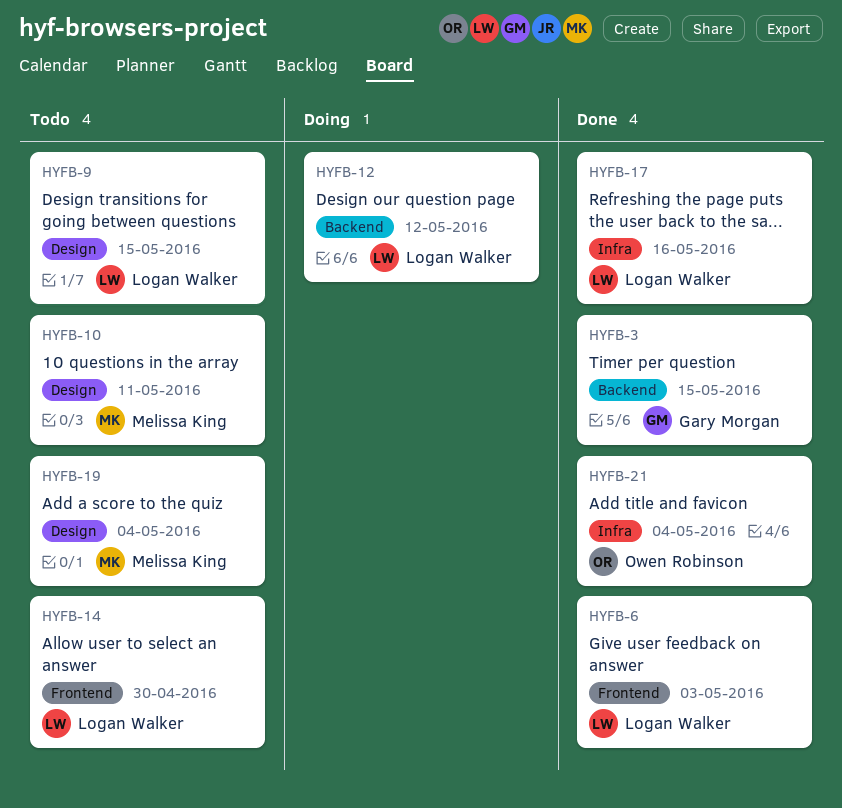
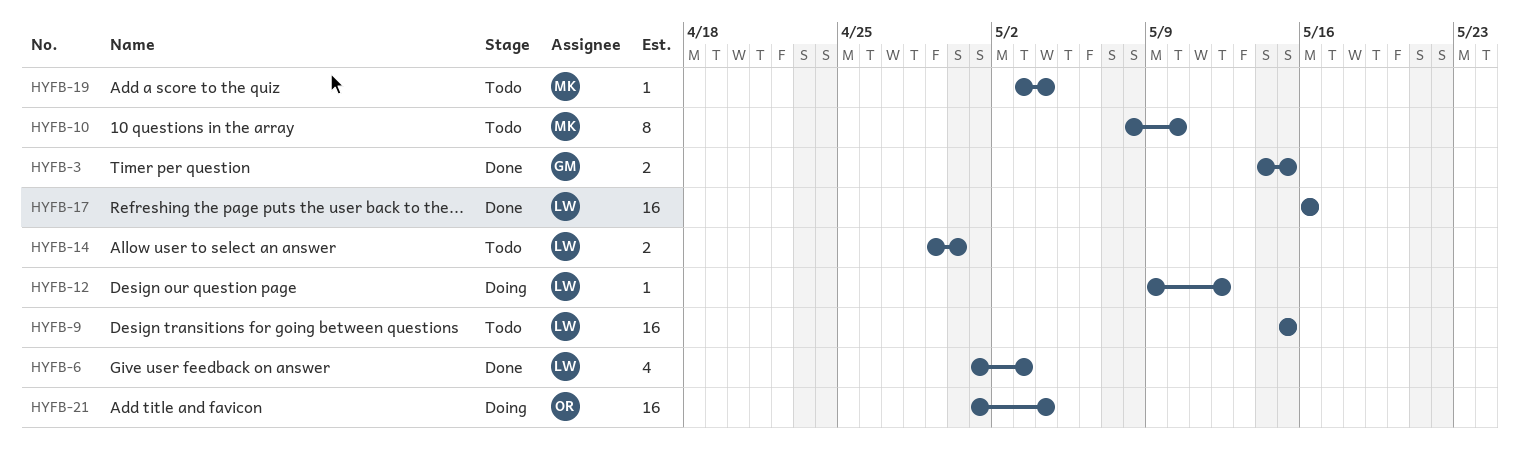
HYFB-10, due: May 11 -> May 10
HYFB-21, status: Done -> Doing

